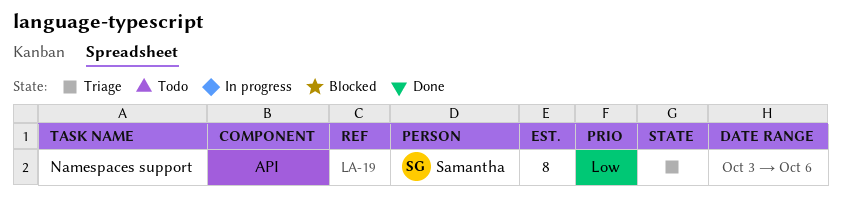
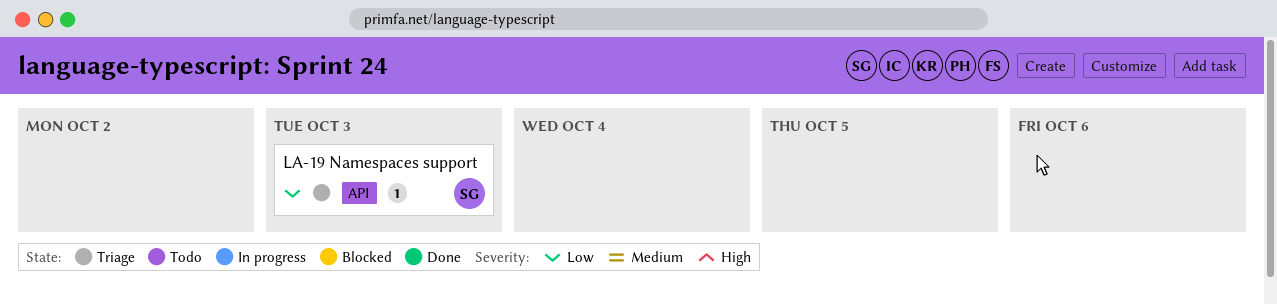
LA-19, estimate: 8 -> 1
LA-19, due: Oct 6 -> Oct 3

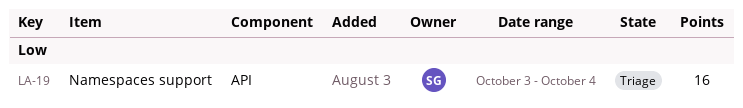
LA-19, estimate: 1 -> 16
LA-19, due: Oct 3 -> Oct 4

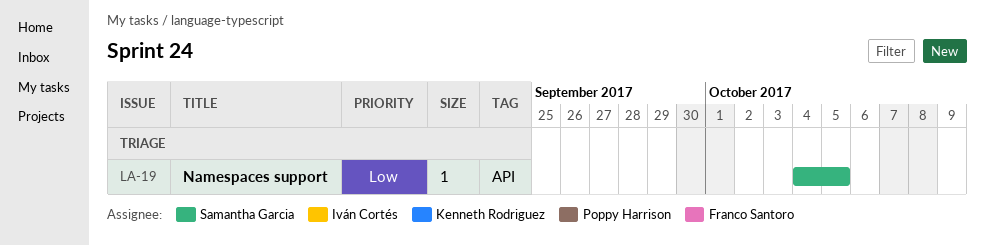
LA-19, estimate: 16 -> 1
LA-19, start: Oct 3 -> Oct 4
LA-19, due: Oct 4 -> Oct 5

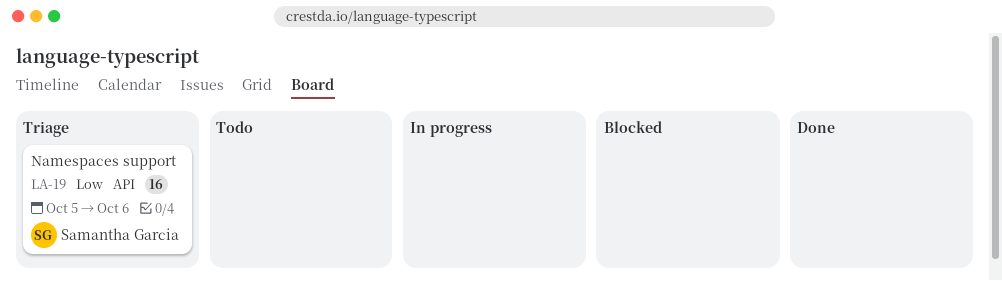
LA-19, estimate: 1 -> 16
LA-19, start: Oct 4 -> Oct 5
LA-19, due: Oct 5 -> Oct 6

